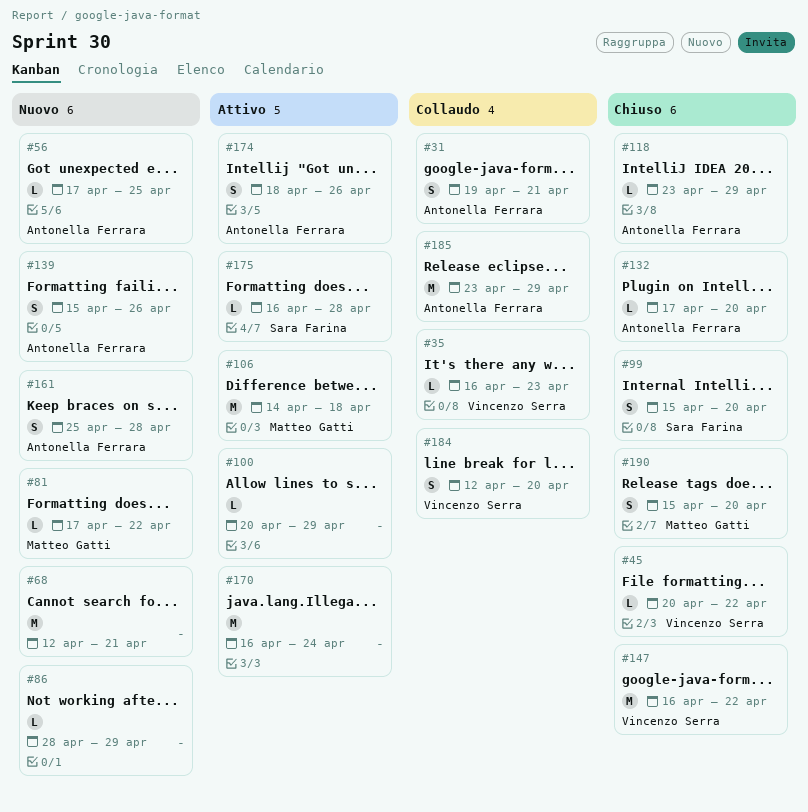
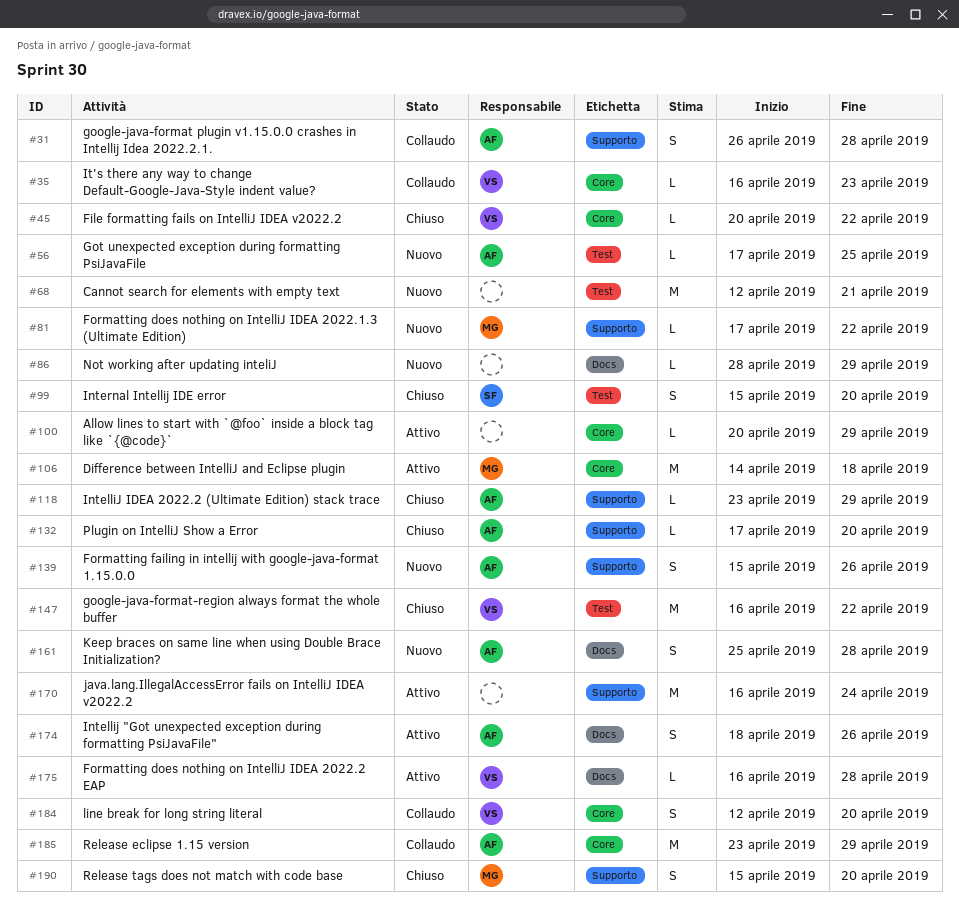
#31, start: Apr 19 -> Apr 26
#31, due: Apr 21 -> Apr 28
#175, owner: Sara Farina -> Vincenzo Serra

